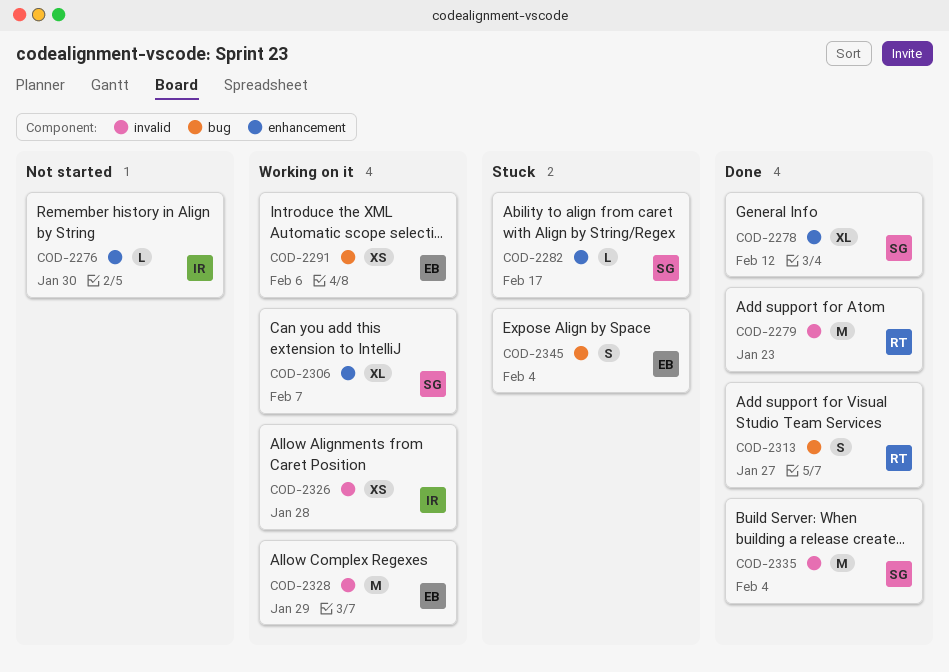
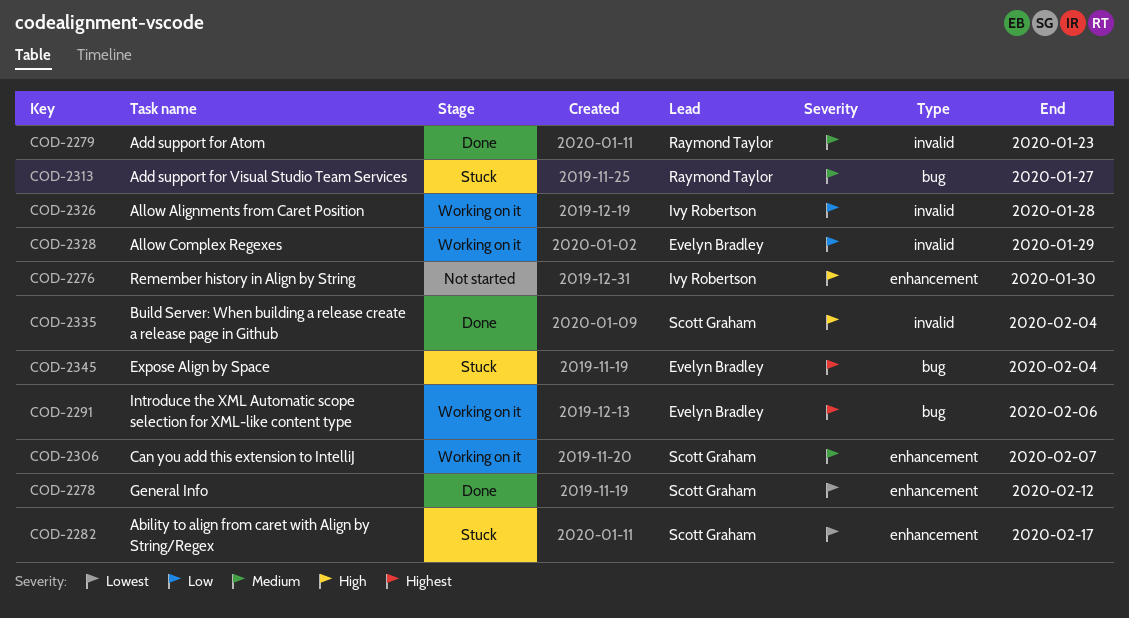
COD-2313, status: Done -> Stuck

